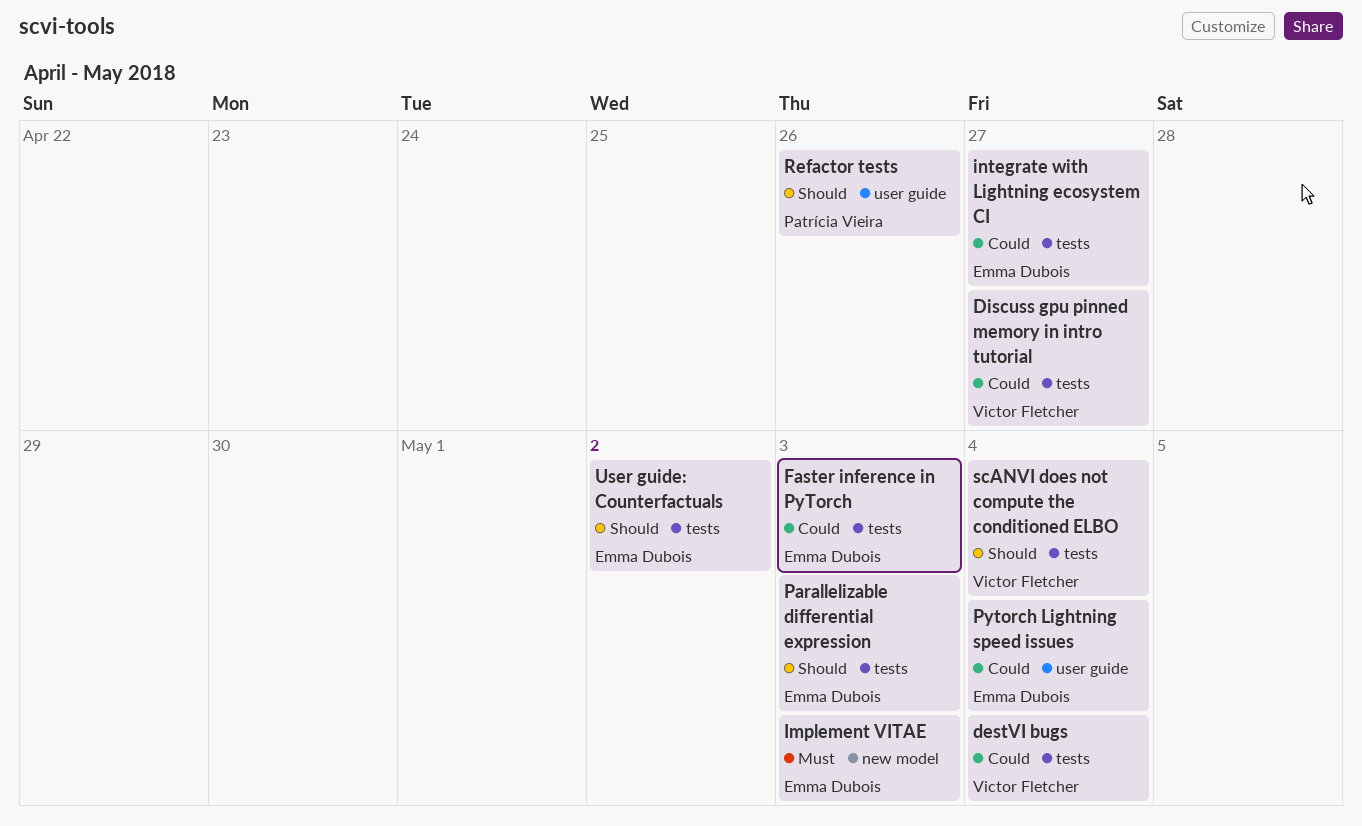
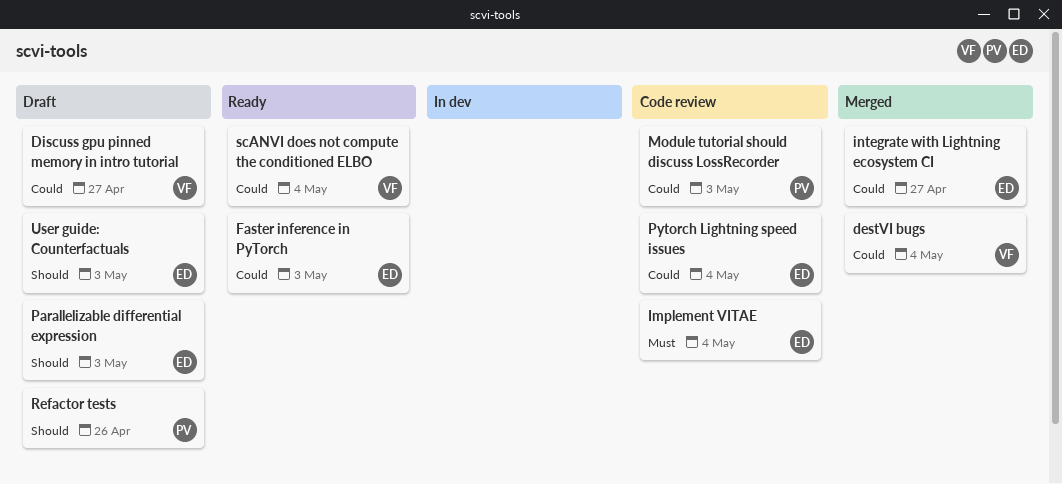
Implement VITAE, due: May 3 -> May 4
Module tutorial should discuss LossRecorder: none -> present
scANVI does not compute the conditioned ELBO, priority: Should -> Could
User guide: Counterfactuals, due: May 2 -> May 3

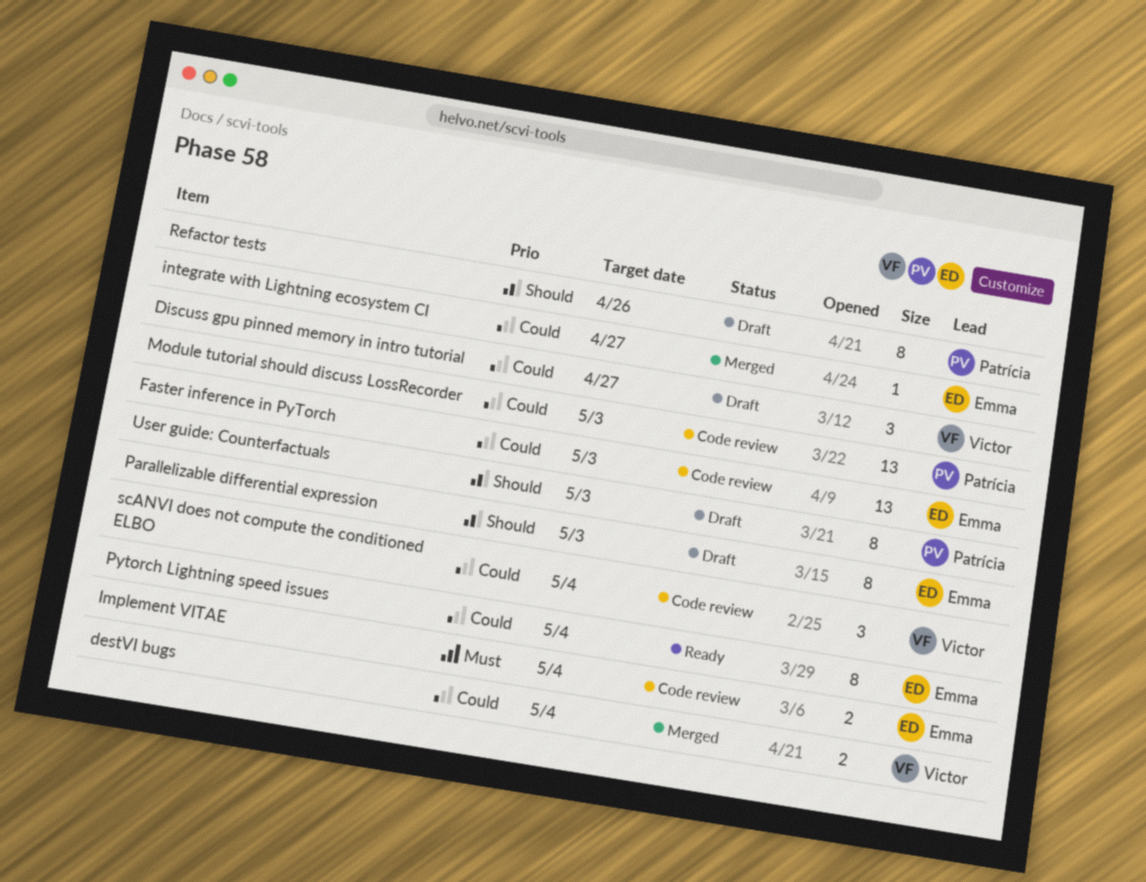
Faster inference in PyTorch, status: Ready -> Code review
Pytorch Lightning speed issues, status: Code review -> Ready
scANVI does not compute the conditioned ELBO, status: Ready -> Code review
User guide: Counterfactuals, owner: Emma -> Patrícia

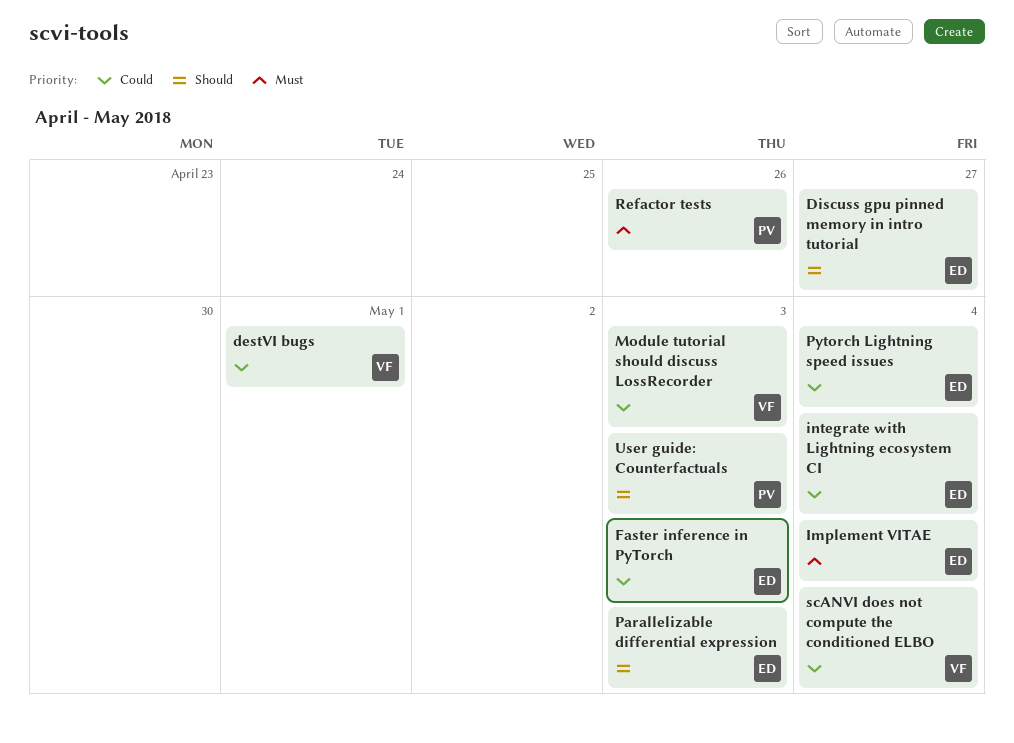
destVI bugs, due: May 4 -> May 1
Discuss gpu pinned memory in intro tutorial, owner: Victor -> Emma
Discuss gpu pinned memory in intro tutorial, priority: Could -> Should
integrate with Lightning ecosystem CI, due: Apr 27 -> May 4
Module tutorial should discuss LossRecorder, owner: Patrícia -> Victor
Refactor tests, priority: Should -> Must

